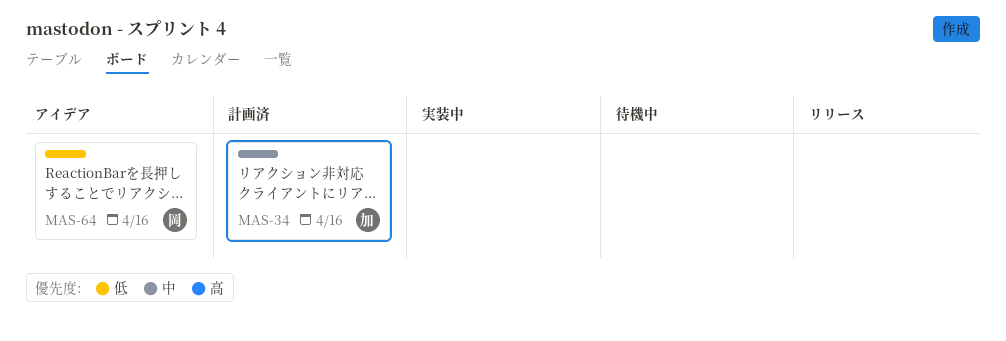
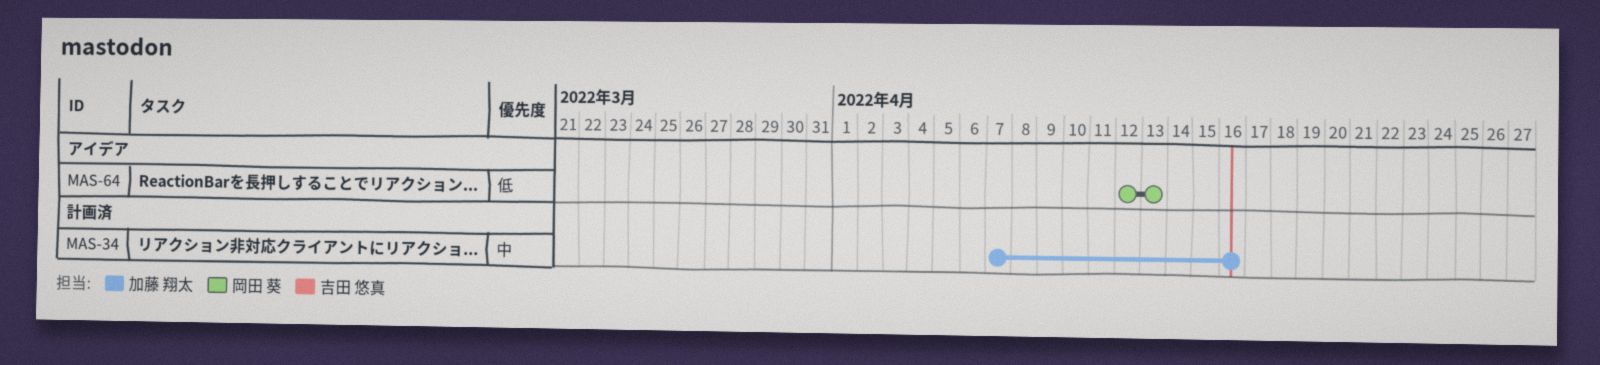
MAS-64, due: Apr 16 -> Apr 13

